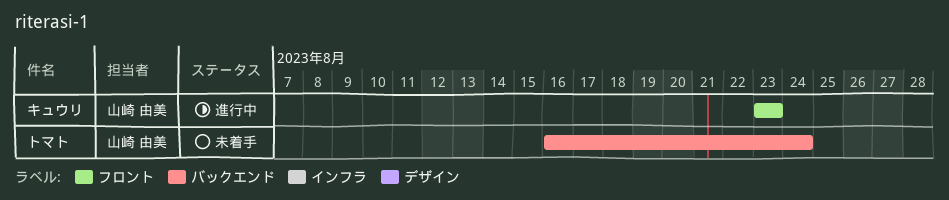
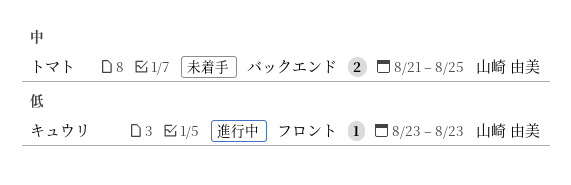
トマト, start: Aug 16 -> Aug 21
トマト, due: Aug 24 -> Aug 25

